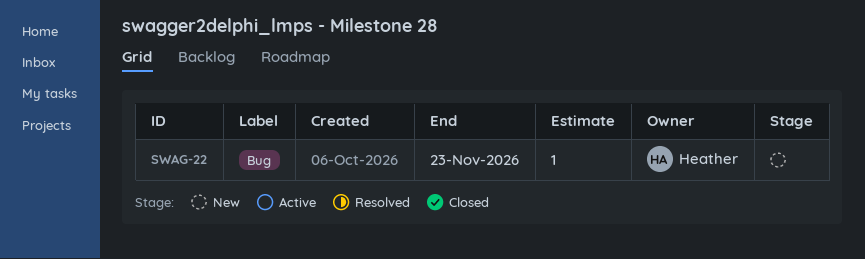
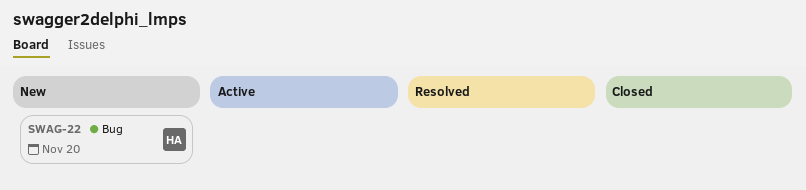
SWAG-22, due: Nov 23 -> Nov 20

